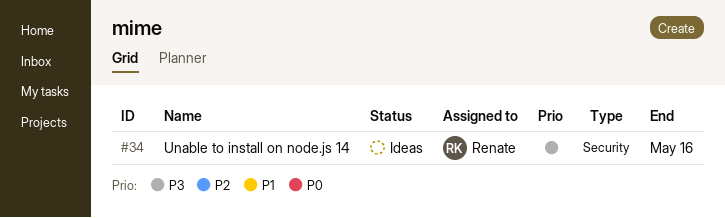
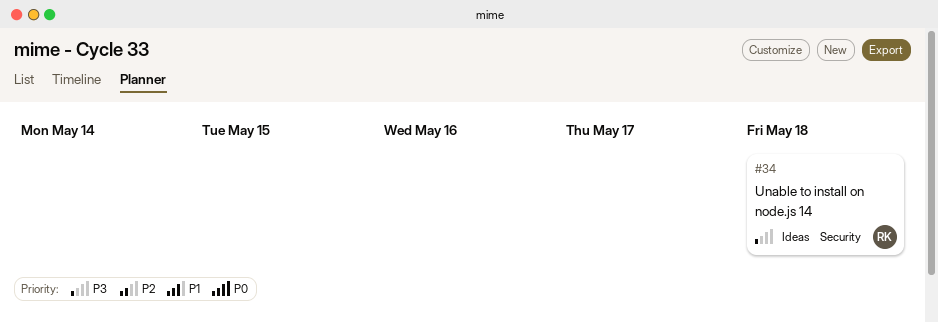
#34, due: May 16 -> May 18

